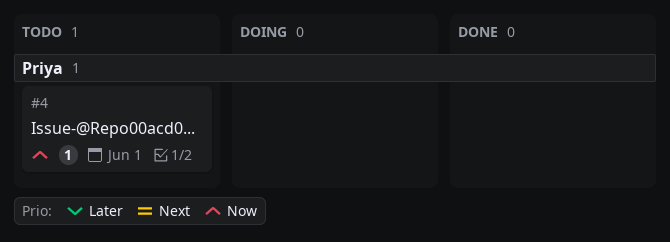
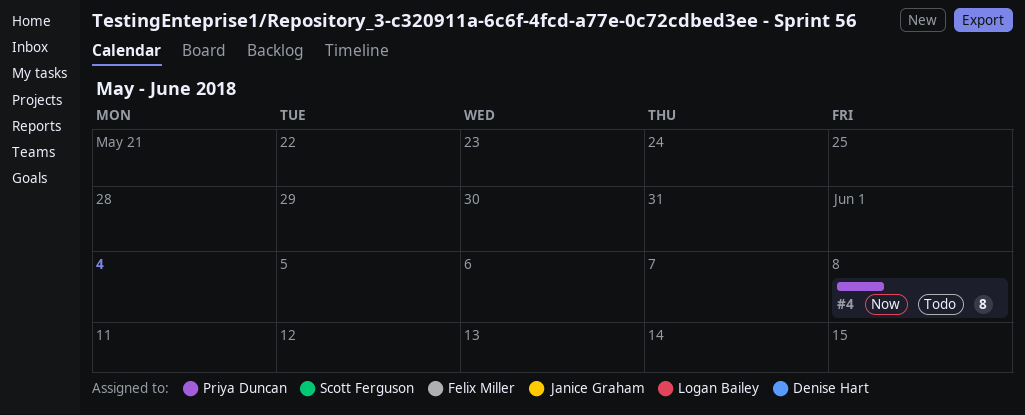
#4, estimate: 1 -> 8
#4, due: Jun 1 -> Jun 8

